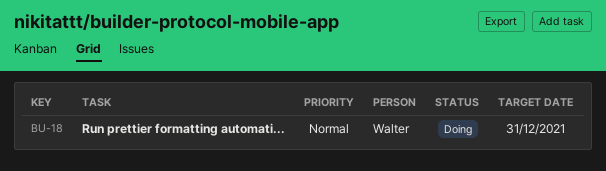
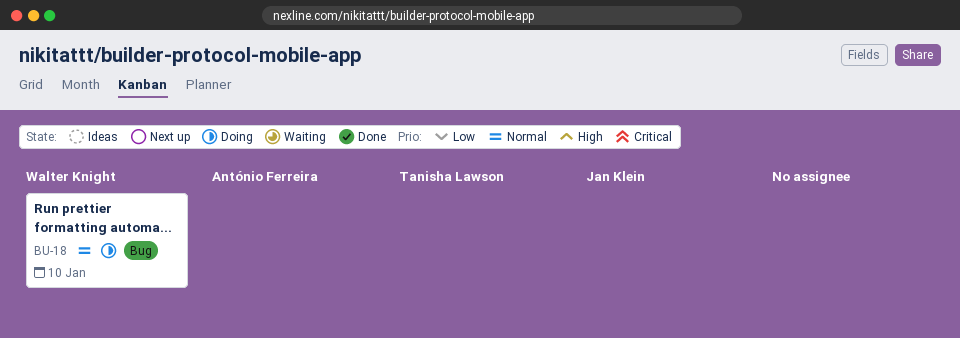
BU-18, due: Dec 31 -> Jan 10

